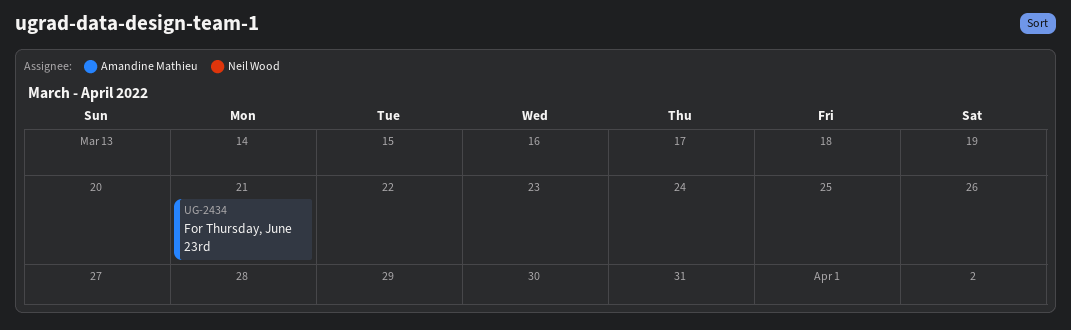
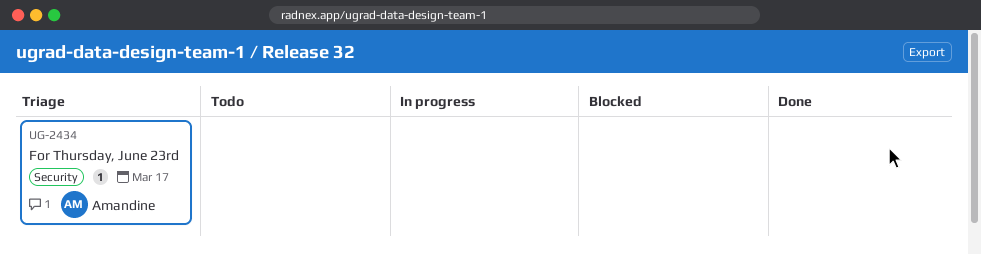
UG-2434, due: Mar 21 -> Mar 17

